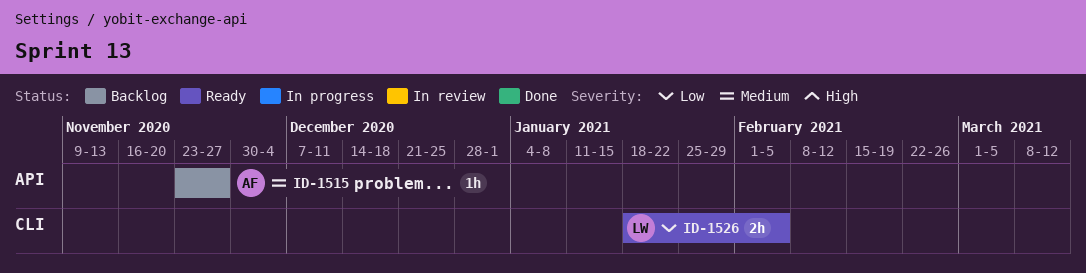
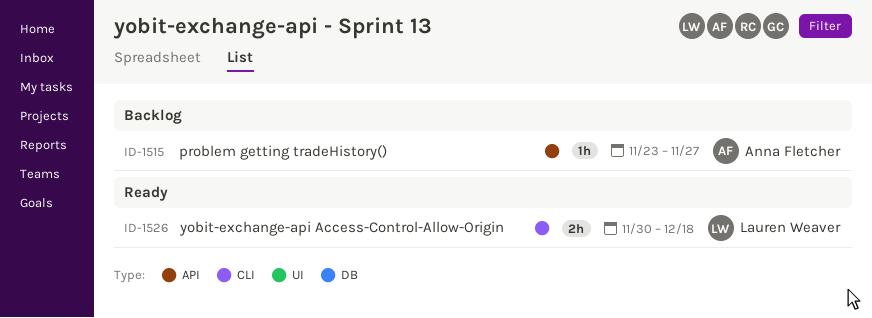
ID-1526, start: Jan 18 -> Nov 30
ID-1526, due: Feb 5 -> Dec 18

